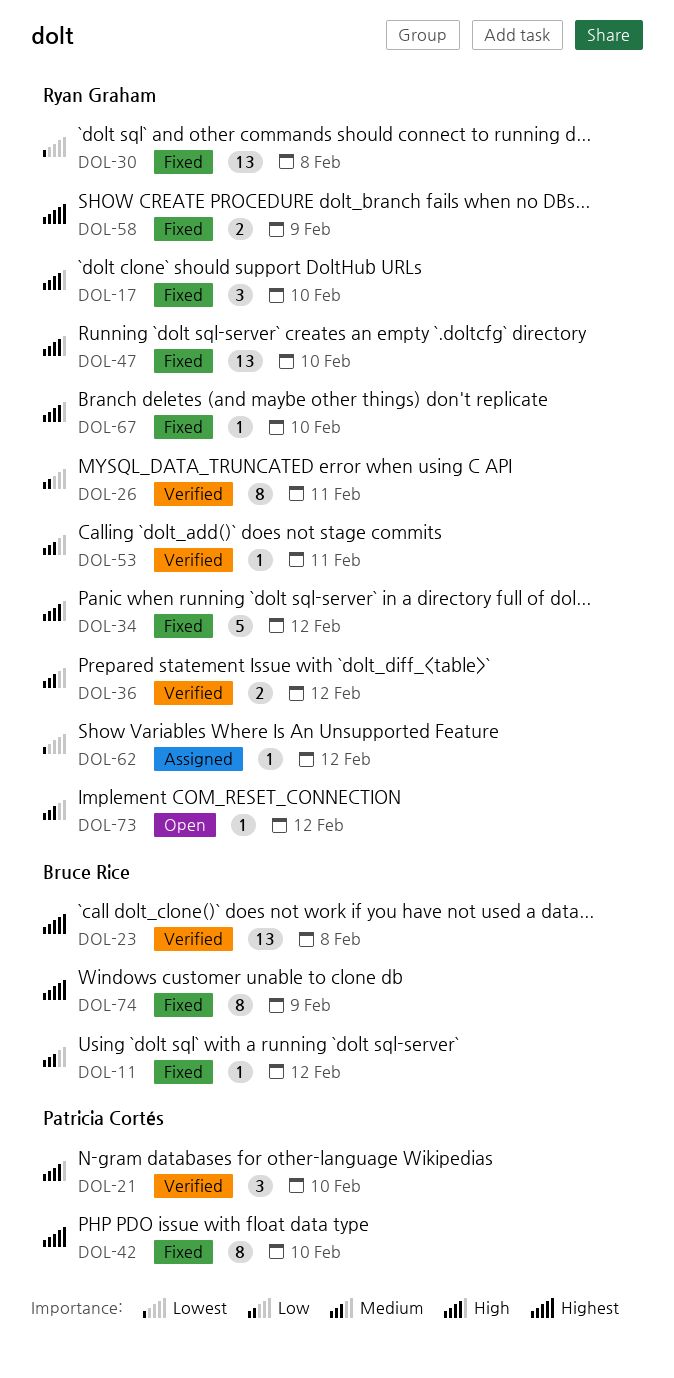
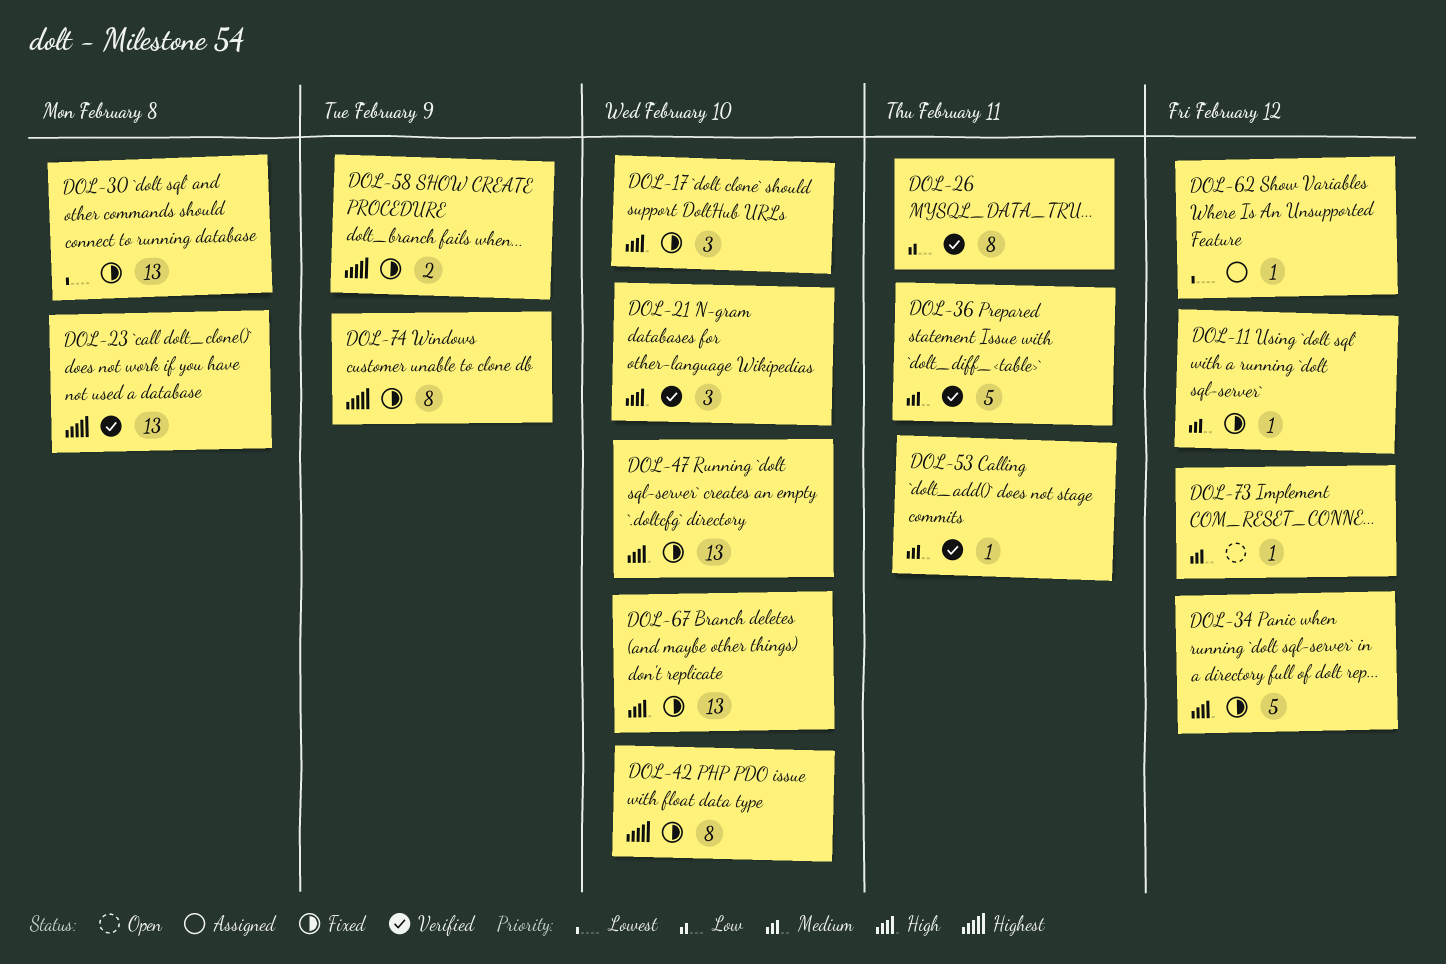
DOL-36, estimate: 2 -> 5
DOL-36, due: Feb 12 -> Feb 11
DOL-67, estimate: 1 -> 13

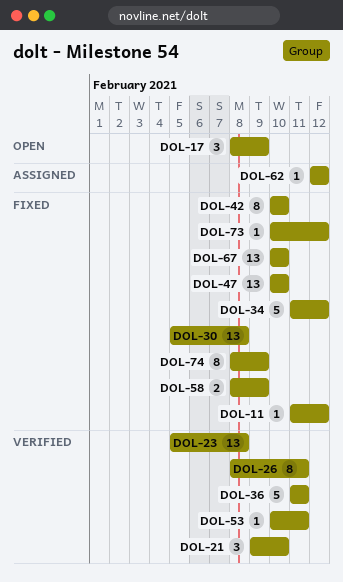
DOL-17, status: Fixed -> Open
DOL-17, due: Feb 10 -> Feb 9
DOL-73, status: Open -> Fixed

